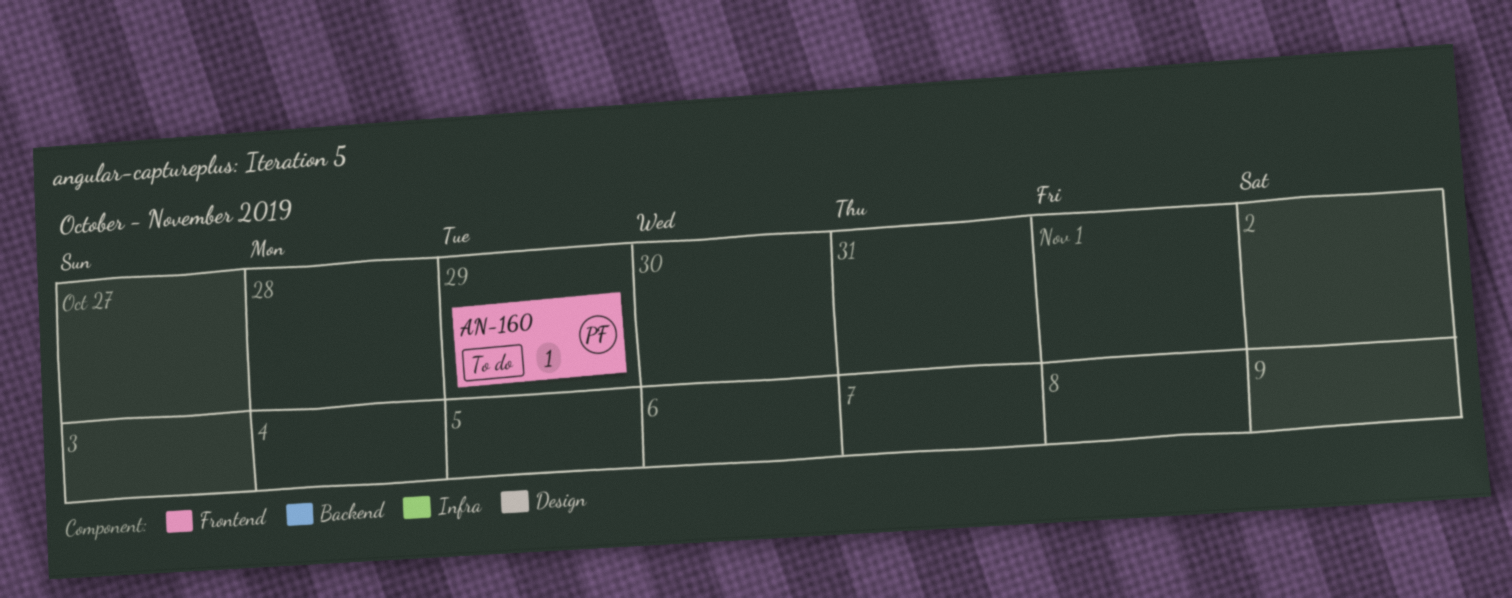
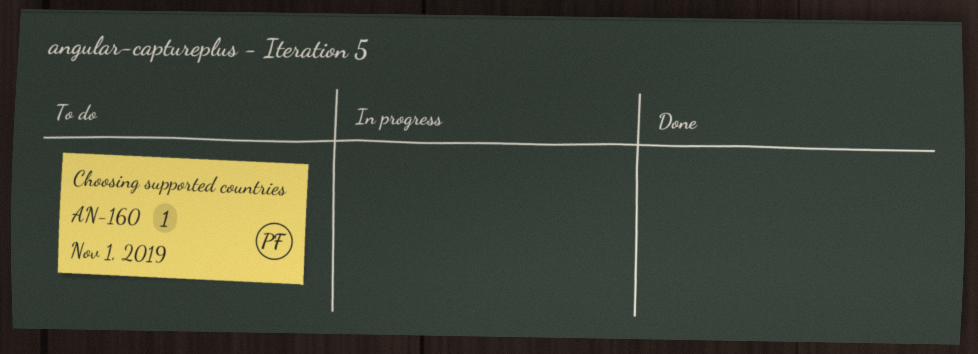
AN-160, due: Oct 29 -> Nov 1

